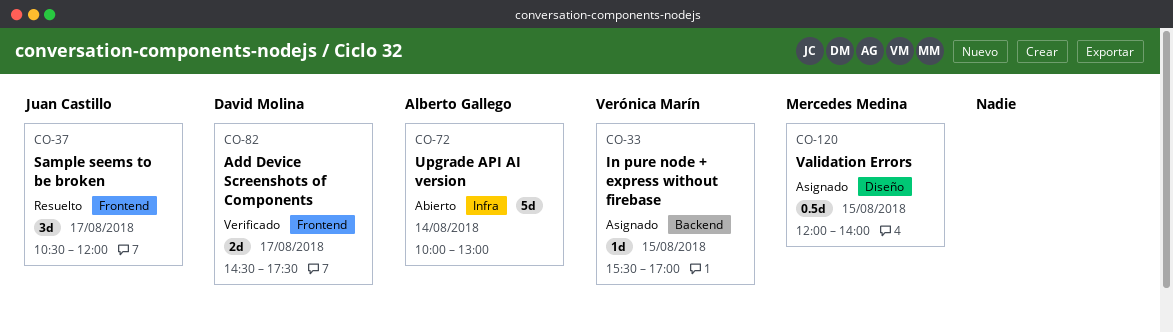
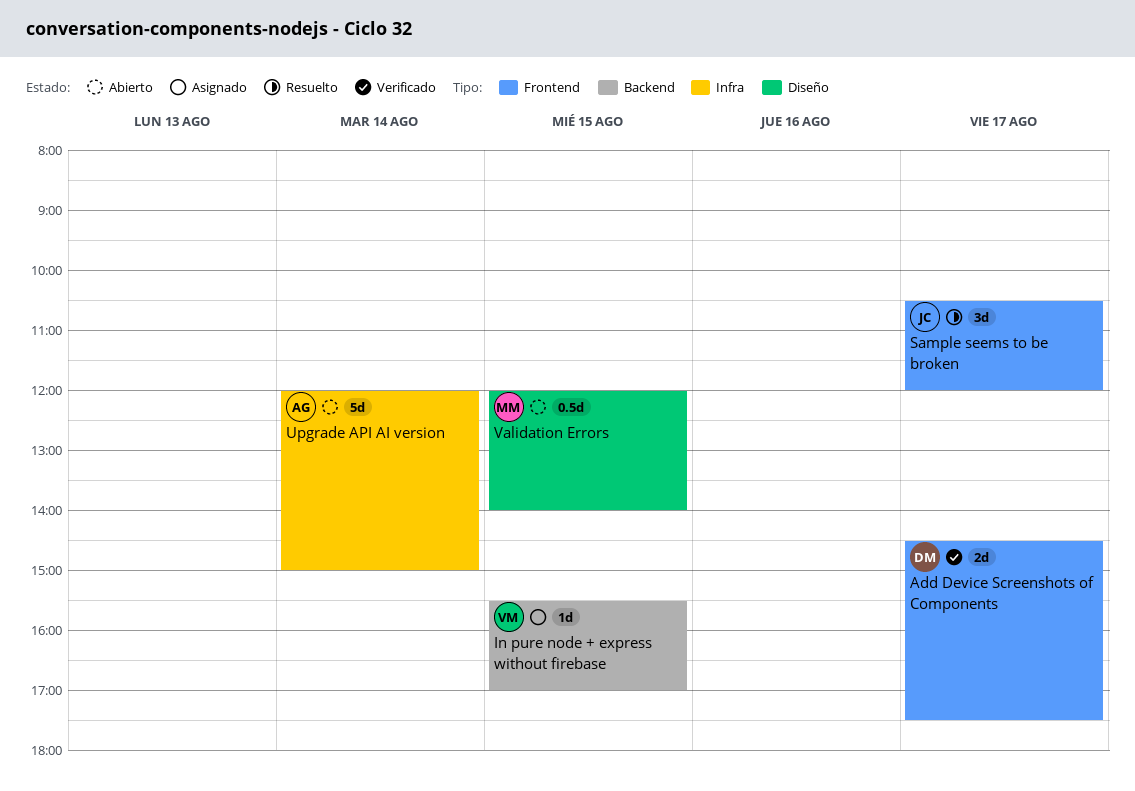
Upgrade API AI version, begins: 10:00 -> 12:00
Upgrade API AI version, ends: 13:00 -> 15:00
Validation Errors, status: Asignado -> Abierto

